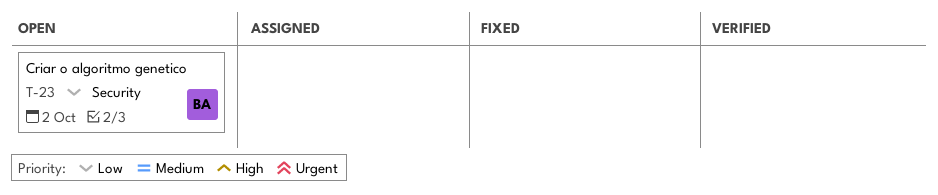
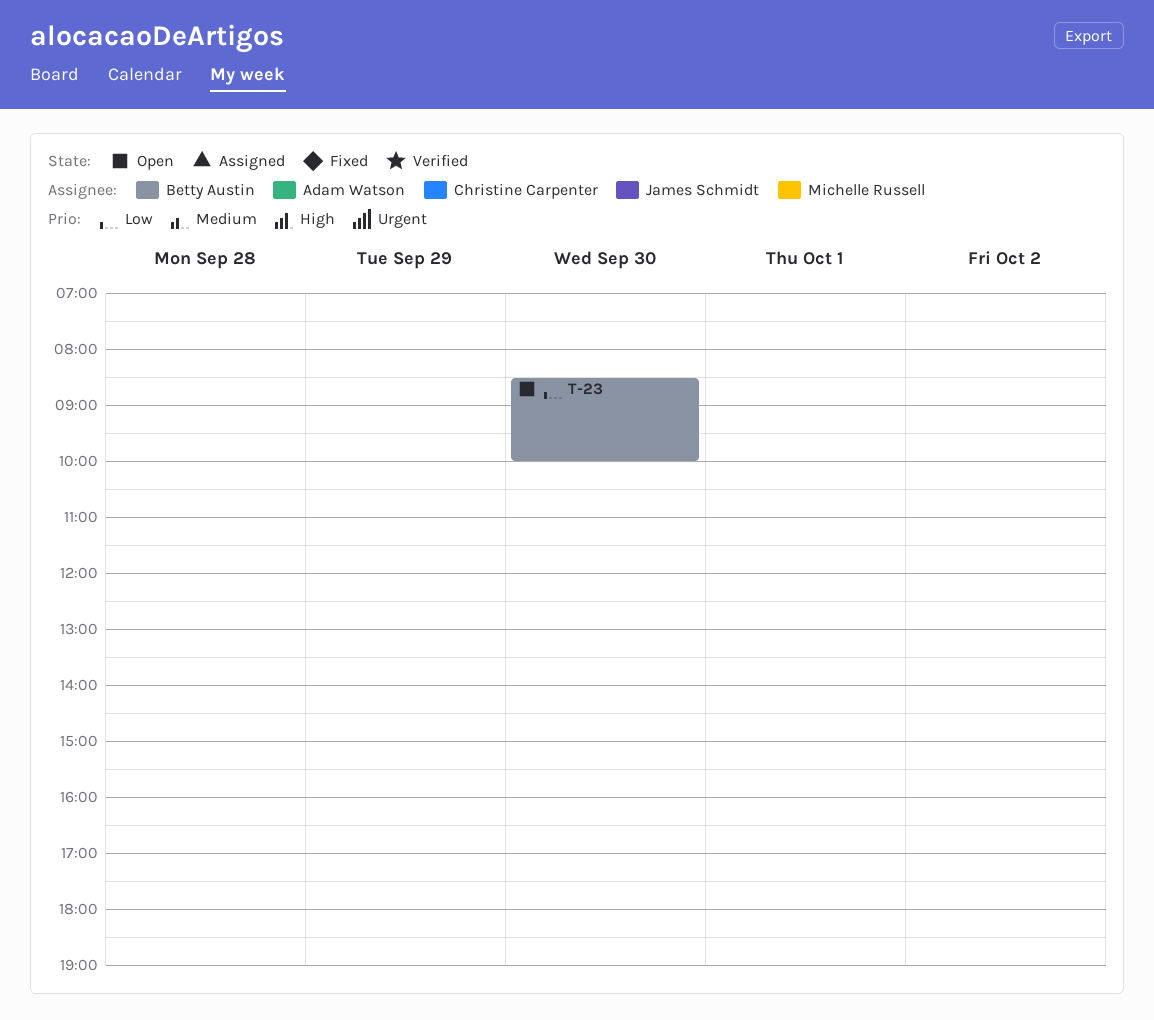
T-23, day: Oct 2 -> Sep 30

